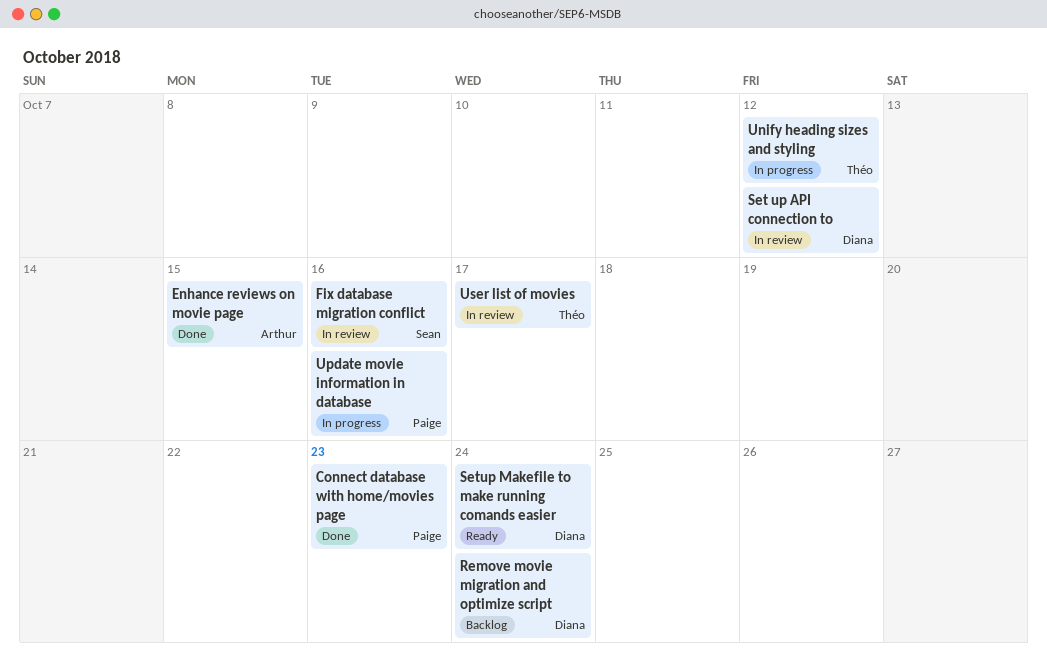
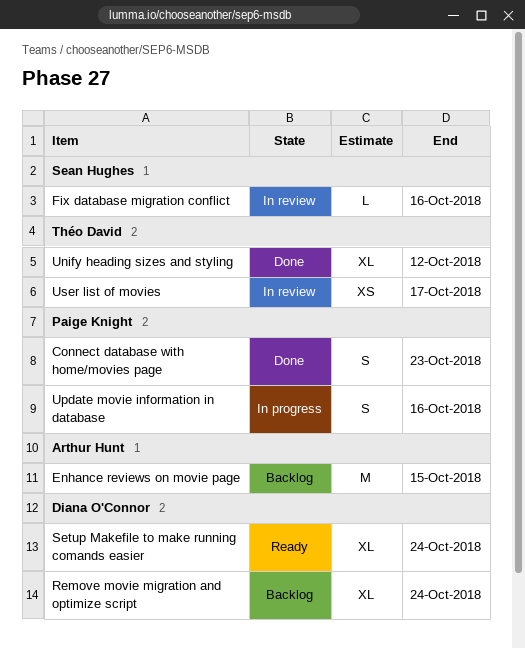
Enhance reviews on movie page, status: Done -> Backlog
Set up API connection to: present -> none
Unify heading sizes and styling, status: In progress -> Done

